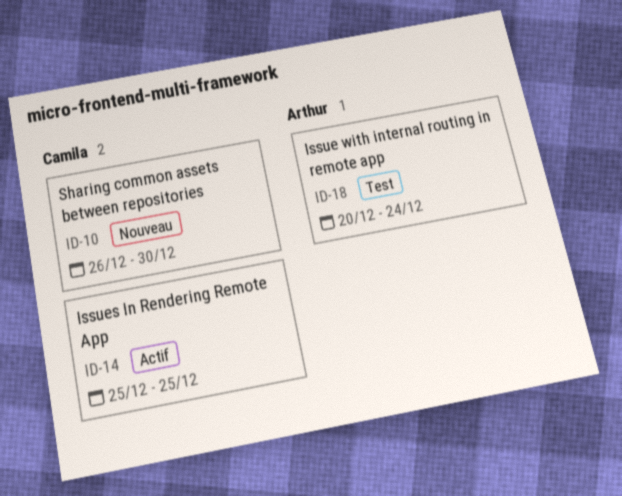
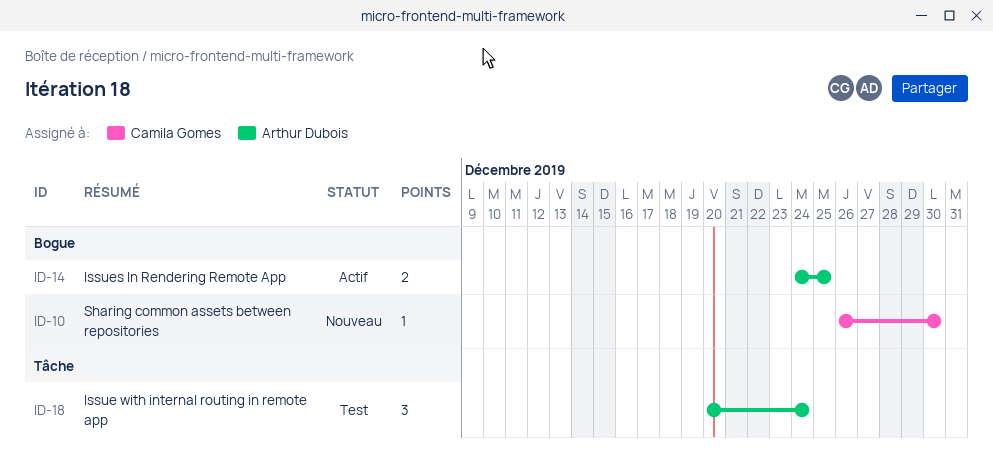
ID-14, owner: Camila Gomes -> Arthur Dubois
ID-14, start: Dec 25 -> Dec 24

